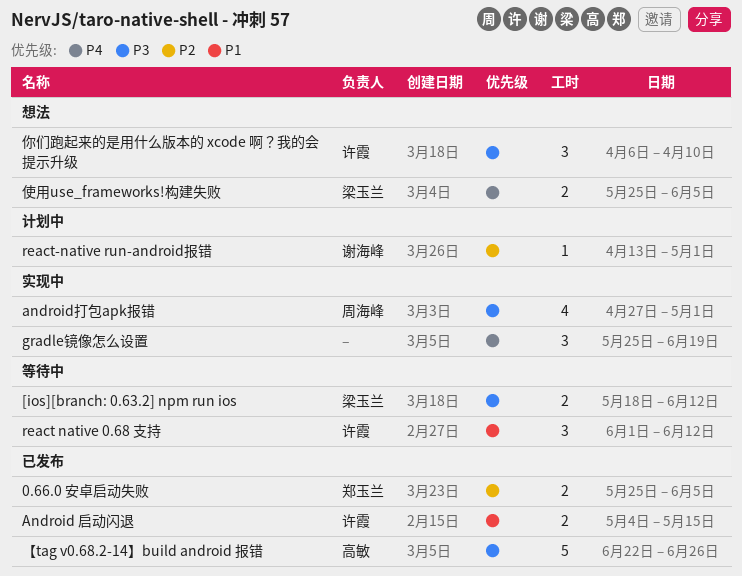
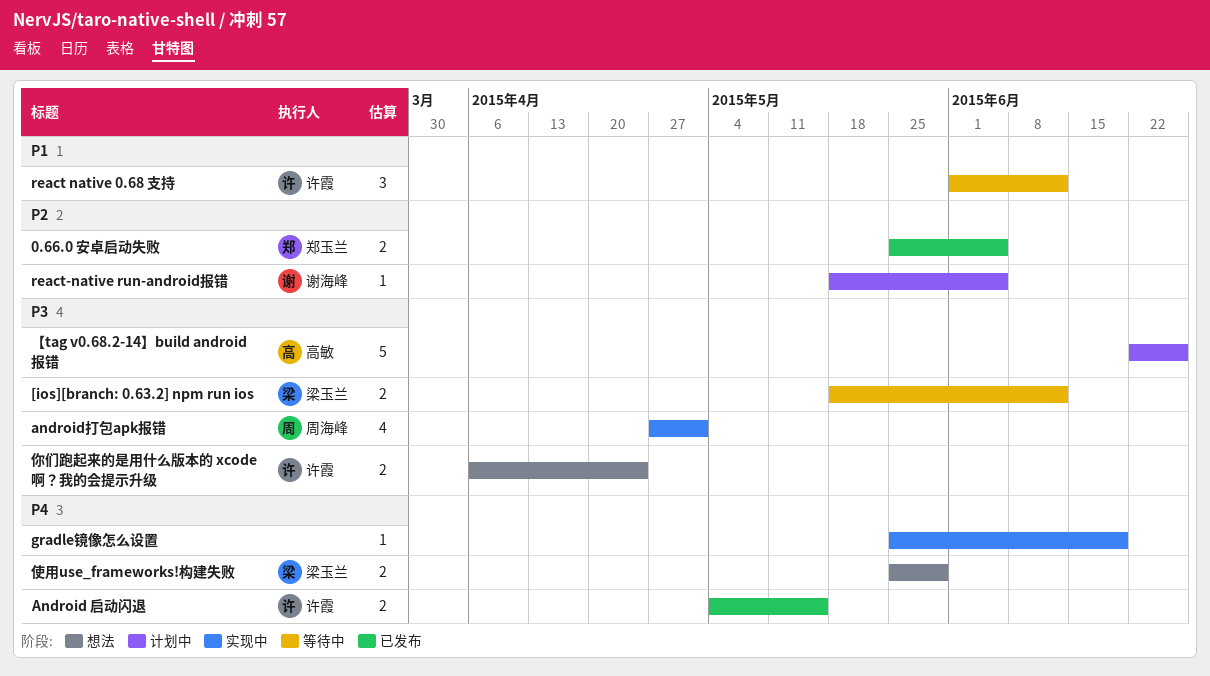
Android 启动闪退, priority: P1 -> P4
gradle镜像怎么设置, estimate: 3 -> 1
react-native run-android报错, start: Apr 13 -> May 18
react-native run-android报错, due: May 1 -> Jun 5
【tag v0.68.2-14】build android 报错, status: 已发布 -> 计划中
你们跑起来的是用什么版本的 xcode 啊？我的会提示升级, estimate: 3 -> 2
你们跑起来的是用什么版本的 xcode 啊？我的会提示升级, due: Apr 10 -> Apr 24
使用use_frameworks!构建失败, due: Jun 5 -> May 29

